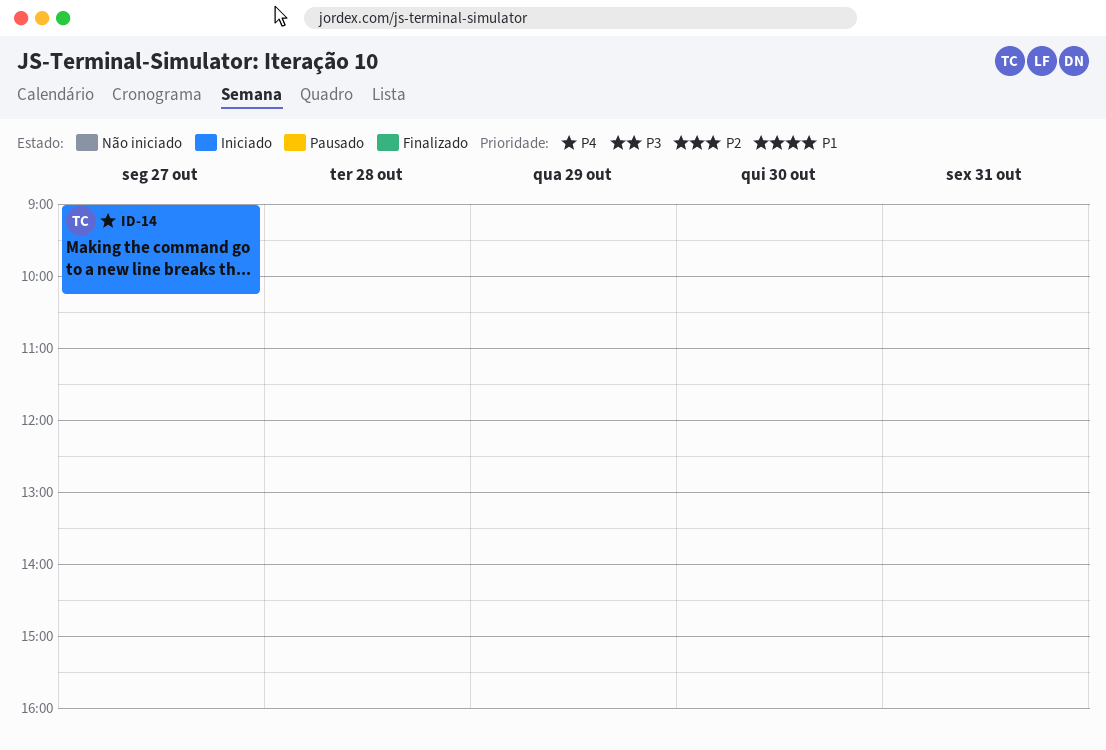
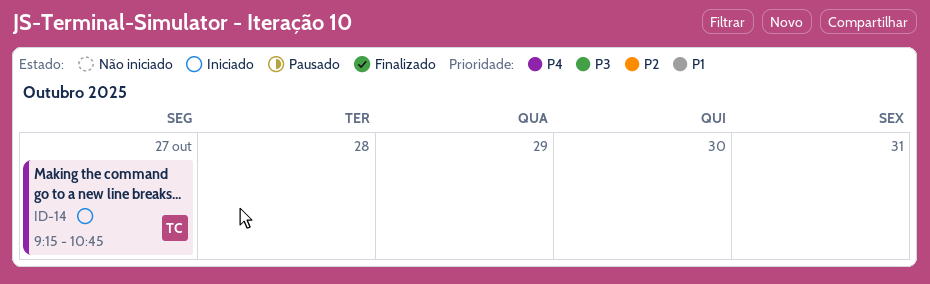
ID-14, begins: 09:00 -> 09:15
ID-14, ends: 10:15 -> 10:45

